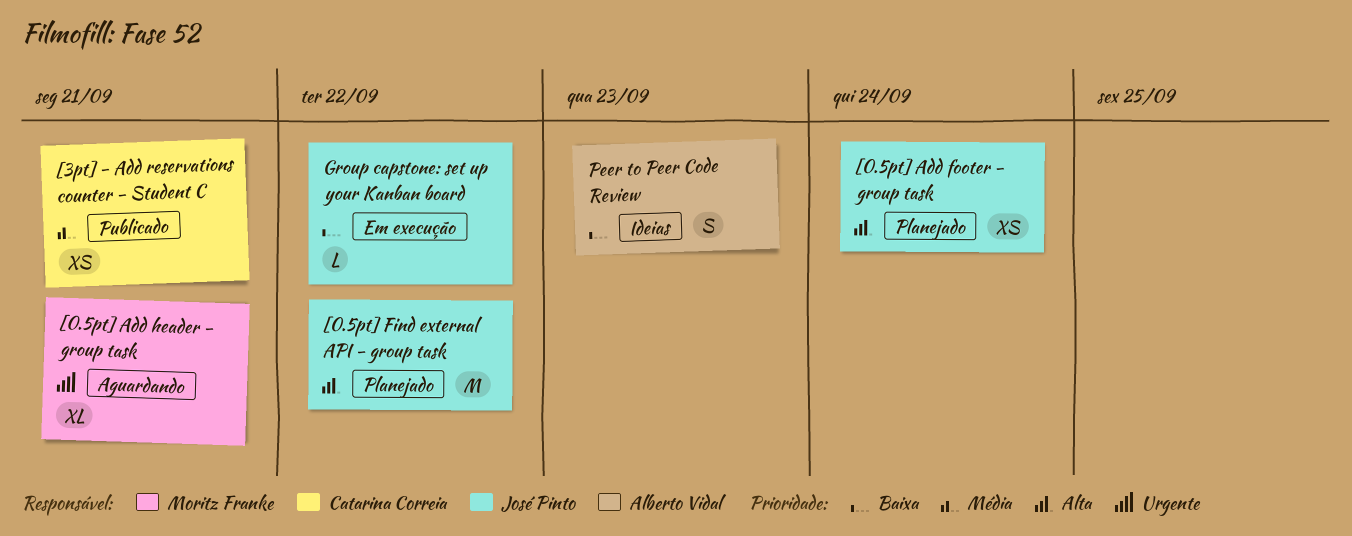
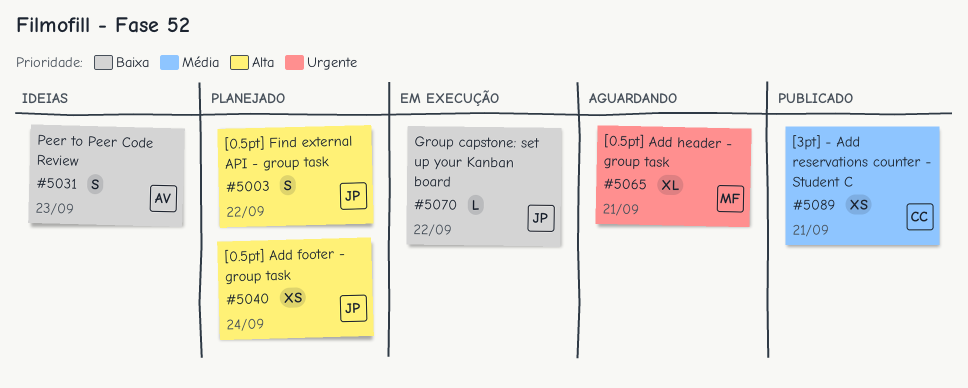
[0.5pt] Find external API - group task, estimate: M -> S

